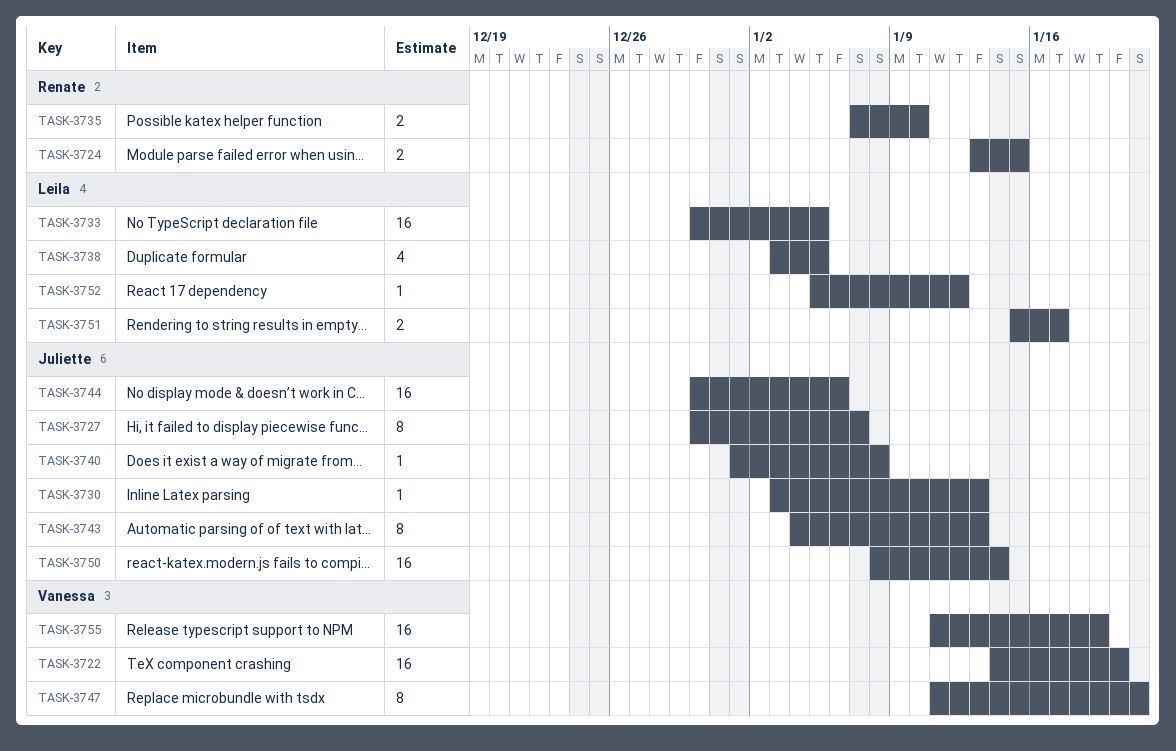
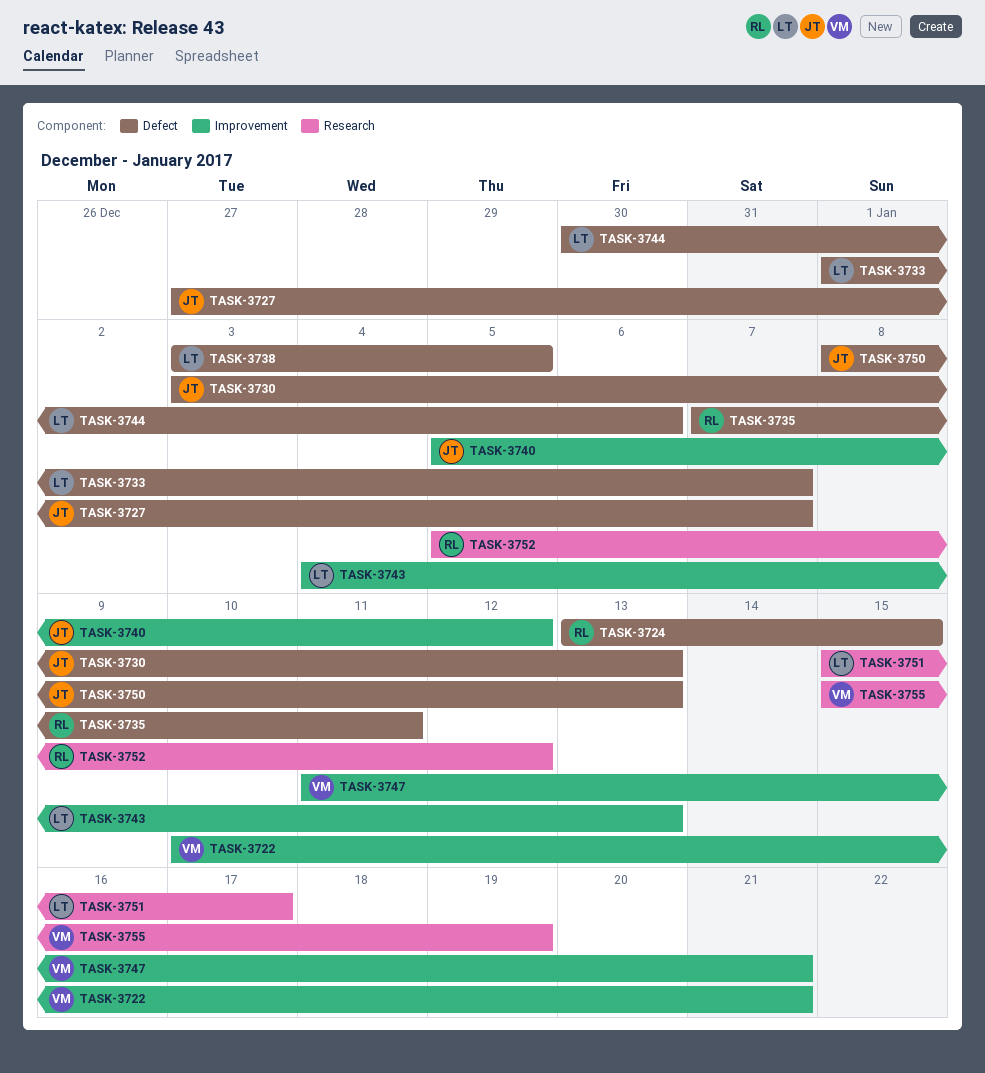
TASK-3722, start: Jan 14 -> Jan 10
TASK-3722, due: Jan 20 -> Jan 21
TASK-3727, start: Dec 30 -> Dec 27
TASK-3733, start: Dec 30 -> Jan 1
TASK-3733, due: Jan 5 -> Jan 7
TASK-3735, due: Jan 10 -> Jan 11
TASK-3740, start: Jan 1 -> Jan 5
TASK-3740, due: Jan 8 -> Jan 12
TASK-3743, owner: Juliette -> Leila
TASK-3744, owner: Juliette -> Leila
TASK-3750, due: Jan 14 -> Jan 13
TASK-3752, owner: Leila -> Renate
TASK-3755, start: Jan 11 -> Jan 15

